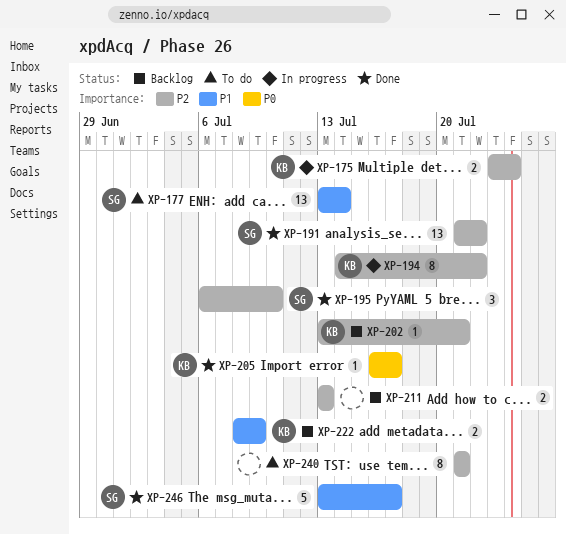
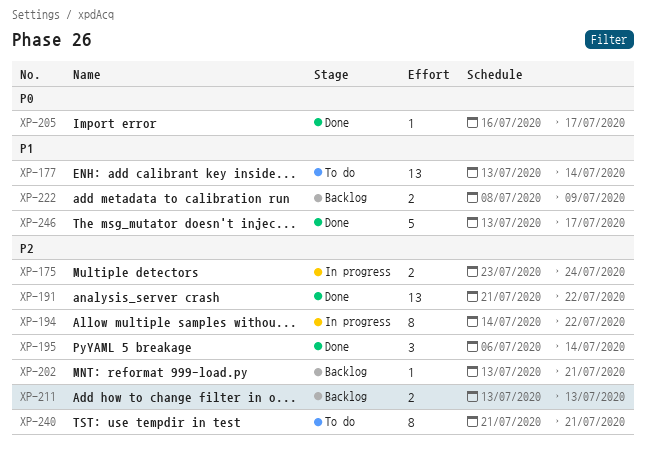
XP-195, due: Jul 10 -> Jul 14

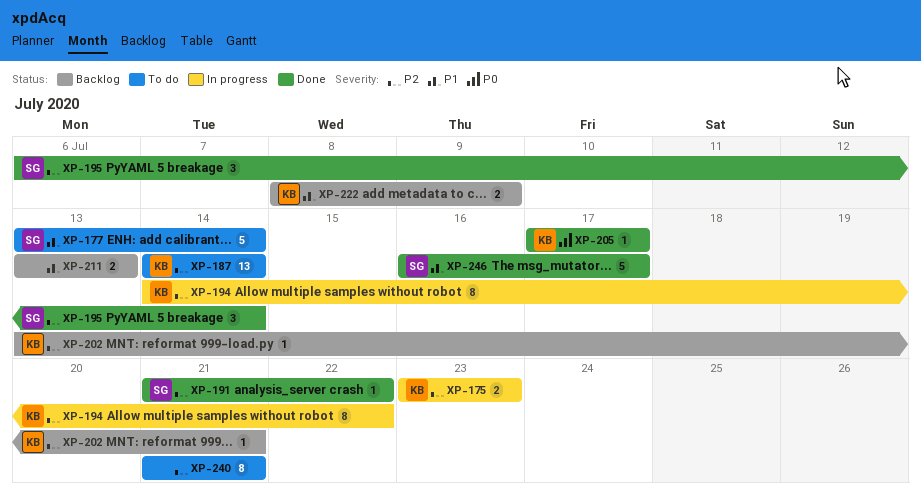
XP-175, due: Jul 24 -> Jul 23
XP-177, estimate: 13 -> 5
XP-187: none -> present
XP-191, estimate: 13 -> 1
XP-205, start: Jul 16 -> Jul 17
XP-211, priority: P2 -> P1
XP-246, start: Jul 13 -> Jul 16

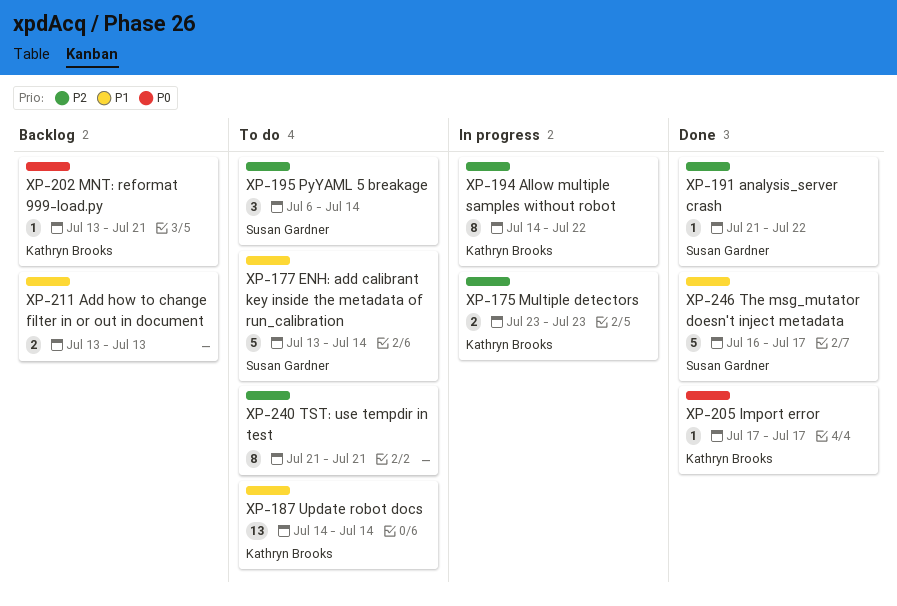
XP-187, priority: P2 -> P1
XP-195, status: Done -> To do
XP-202, priority: P2 -> P0
XP-222: present -> none

